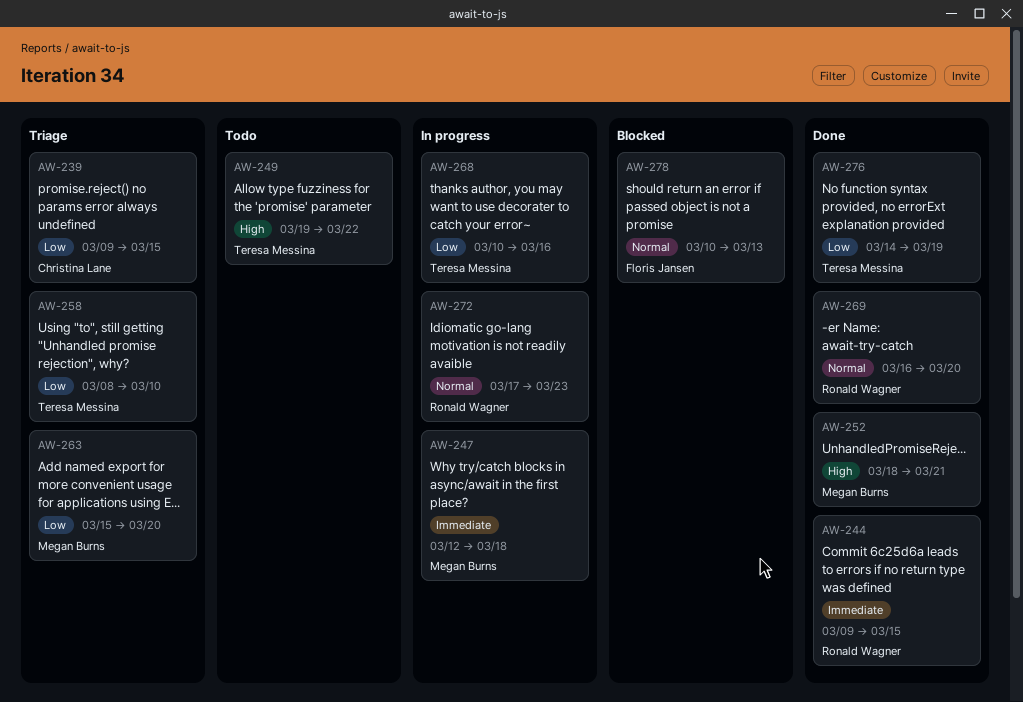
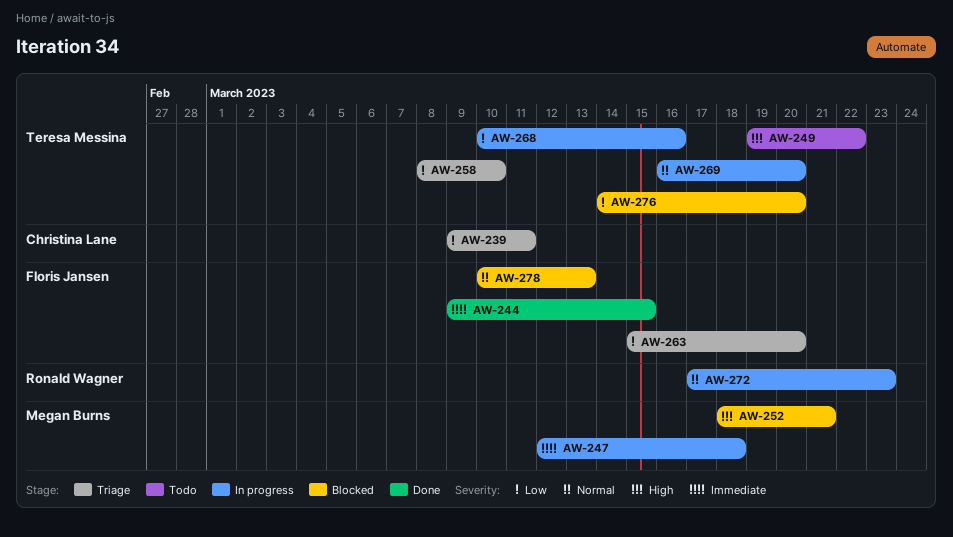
AW-239, due: Mar 15 -> Mar 11
AW-244, owner: Ronald Wagner -> Floris Jansen
AW-252, status: Done -> Blocked
AW-263, owner: Megan Burns -> Floris Jansen
AW-269, status: Done -> In progress
AW-269, owner: Ronald Wagner -> Teresa Messina
AW-276, status: Done -> Blocked
AW-276, due: Mar 19 -> Mar 20

